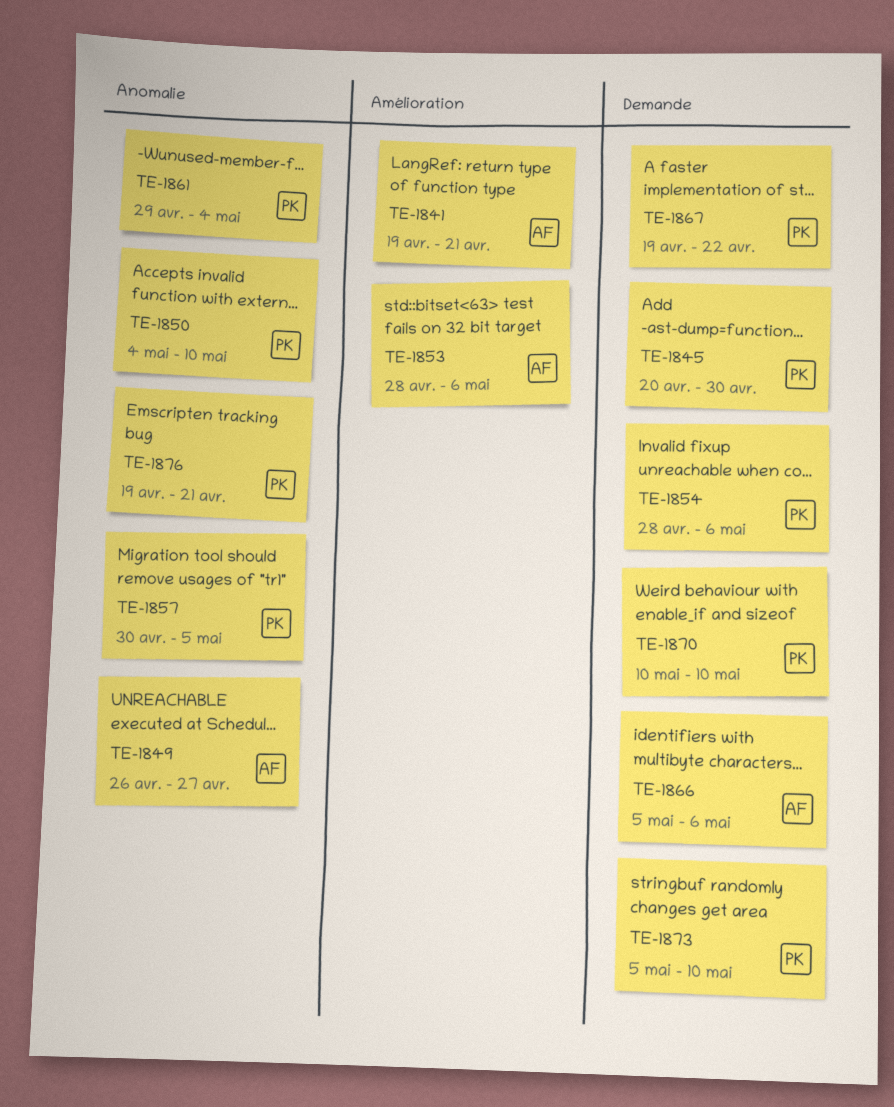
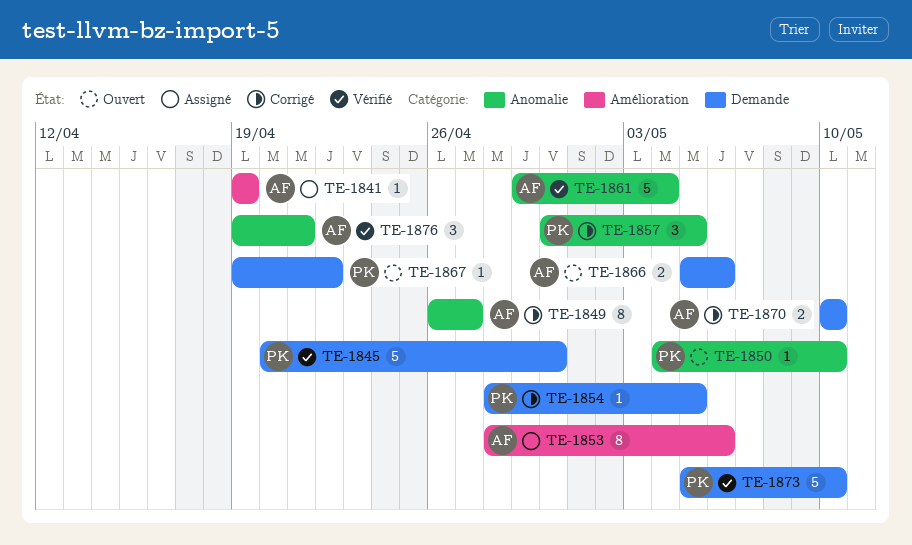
TE-1841, due: Apr 21 -> Apr 19
TE-1854, due: May 6 -> May 5
TE-1861, owner: PK -> AF
TE-1870, owner: PK -> AF
TE-1876, owner: PK -> AF

